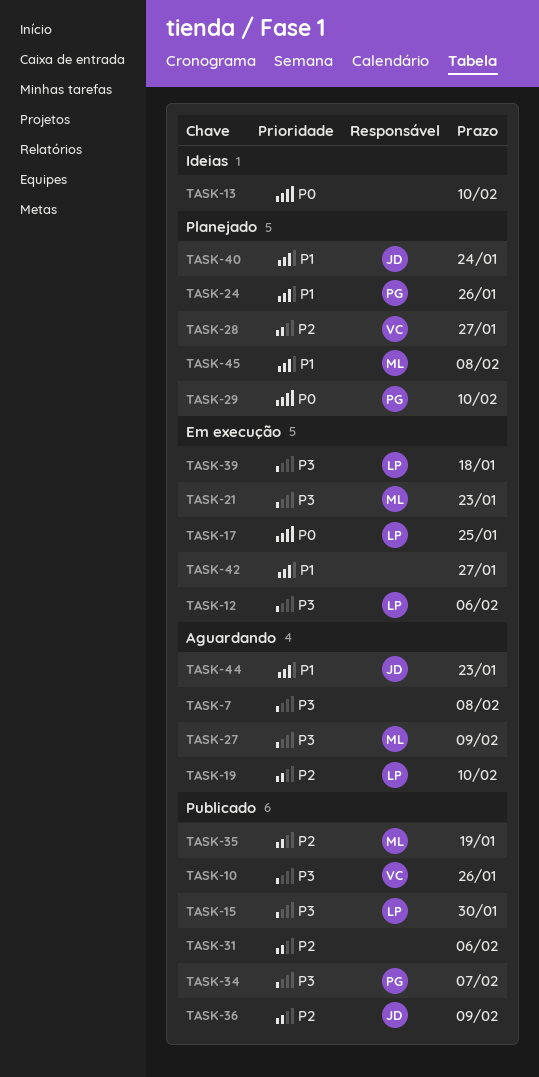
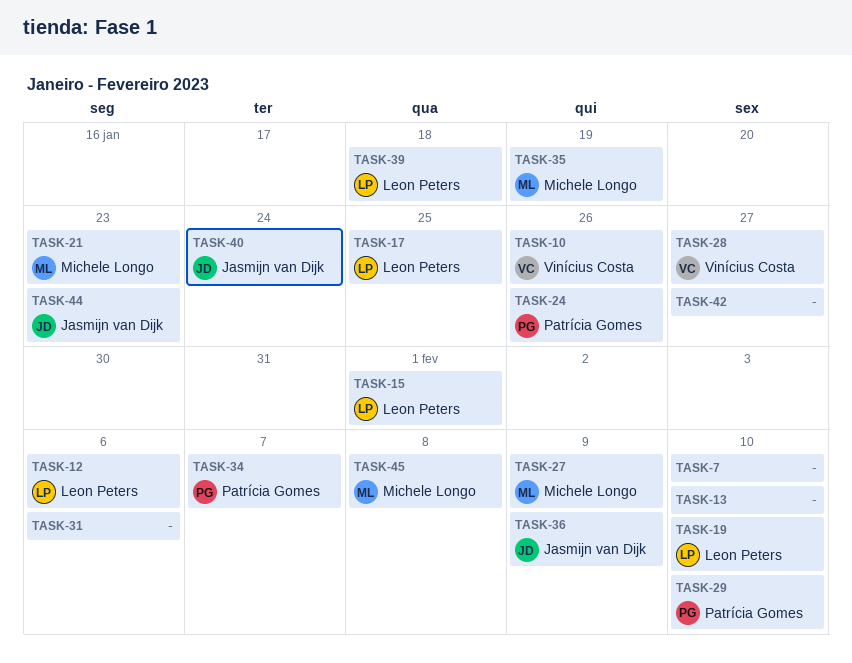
TASK-7, due: Feb 8 -> Feb 10
TASK-15, due: Jan 30 -> Feb 1

